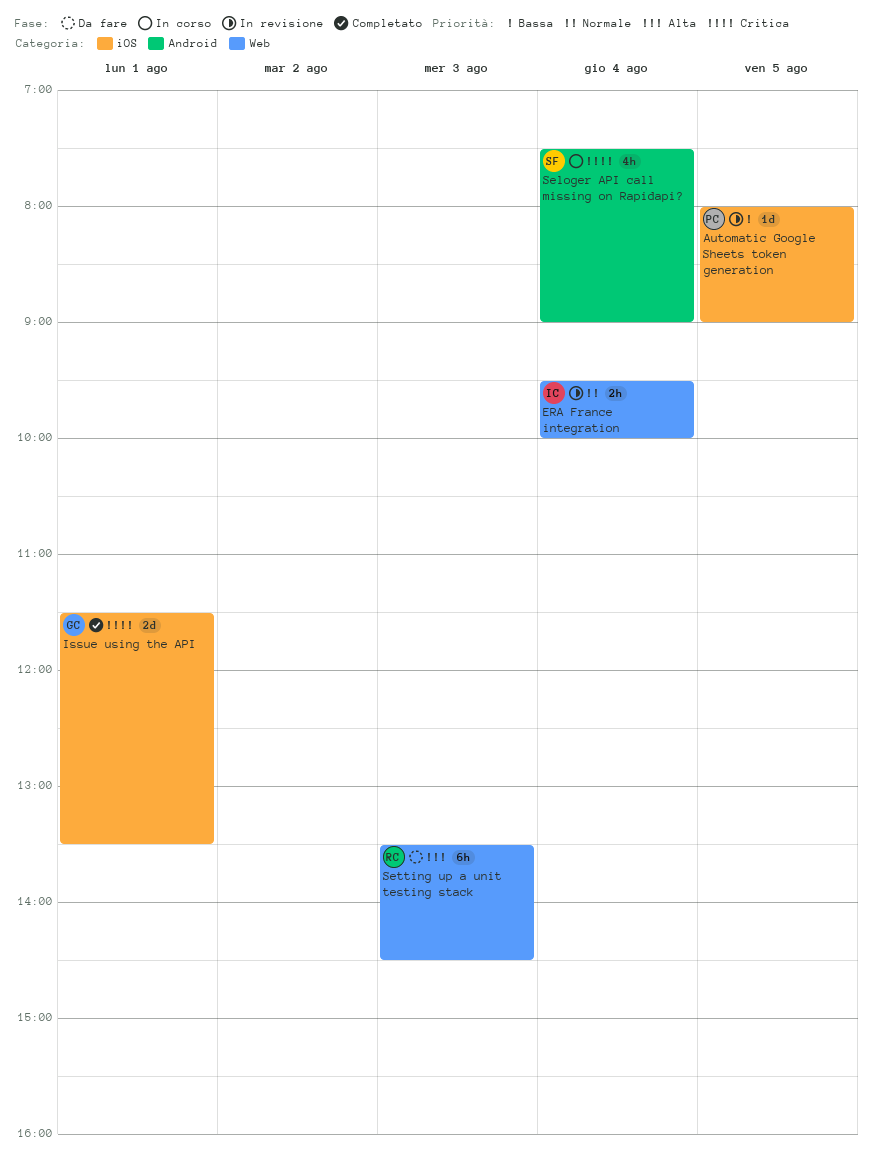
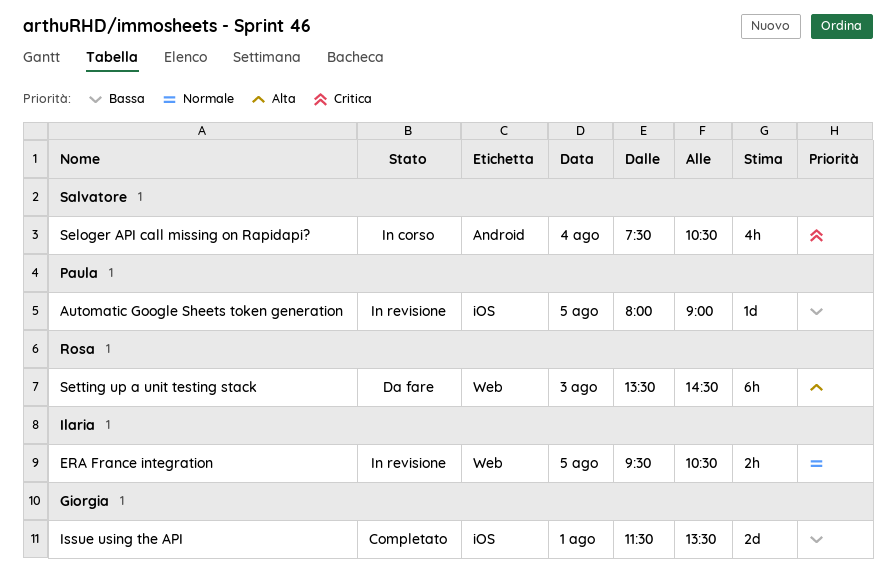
ERA France integration, day: Aug 4 -> Aug 5
ERA France integration, ends: 10:00 -> 10:30
Issue using the API, priority: Critica -> Bassa
Seloger API call missing on Rapidapi?, ends: 09:00 -> 10:30

